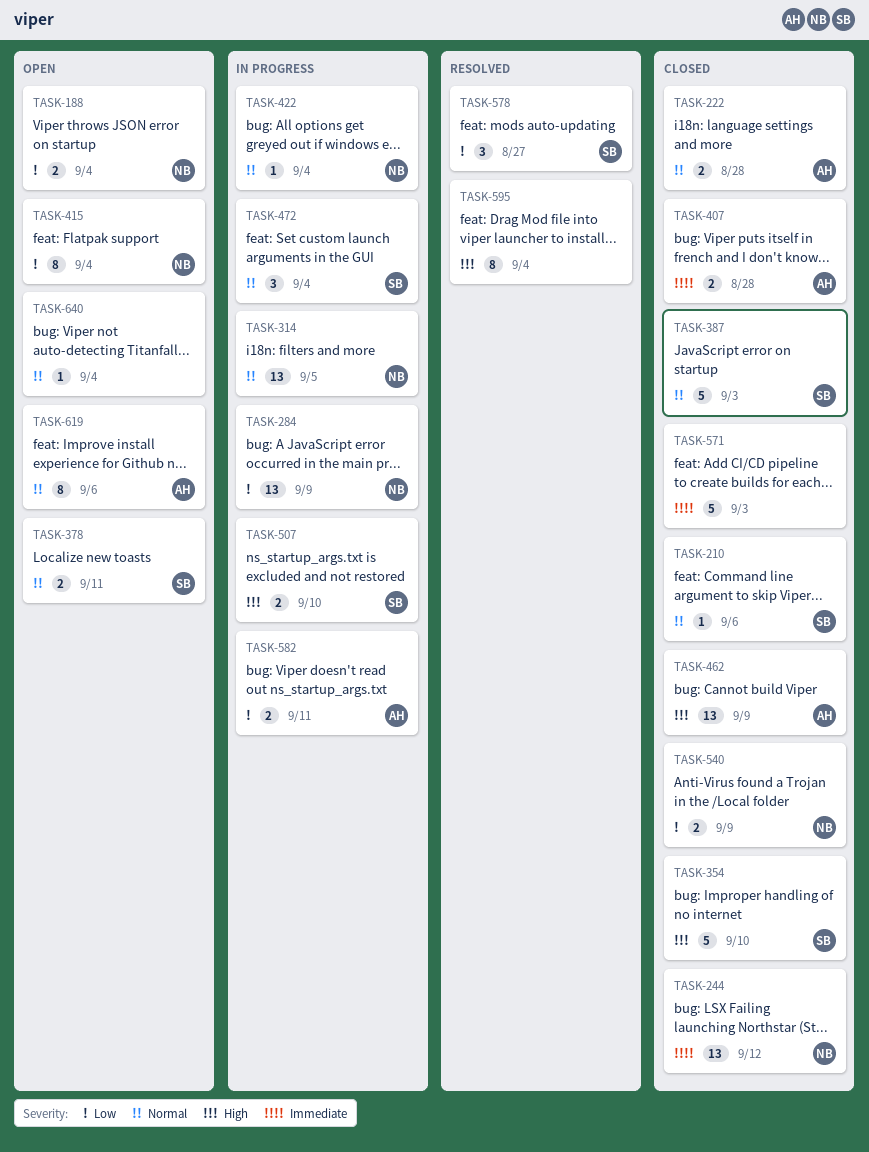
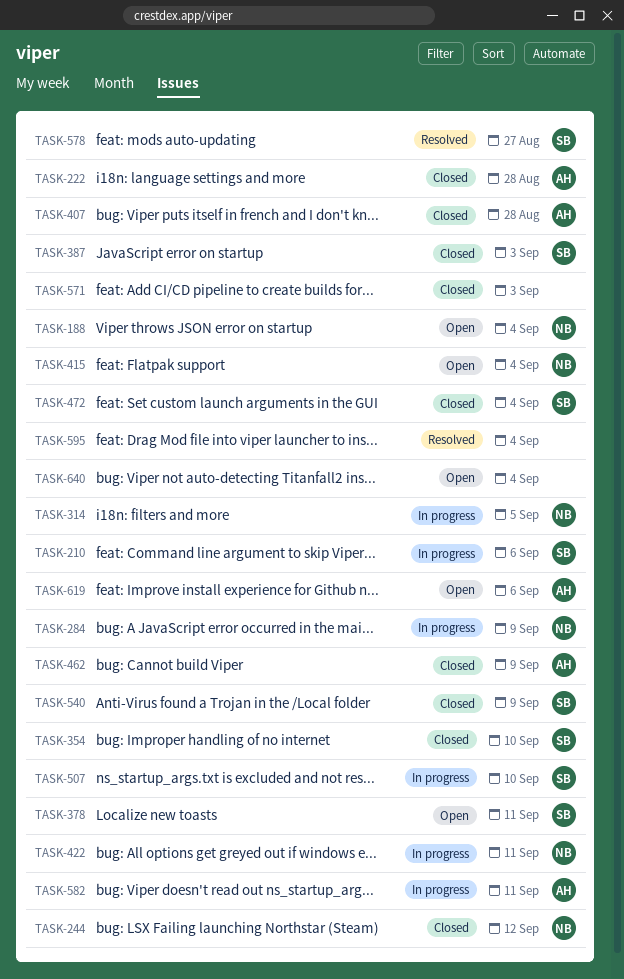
TASK-210, status: Closed -> In progress
TASK-422, due: Sep 4 -> Sep 11
TASK-472, status: In progress -> Closed
TASK-540, owner: NB -> SB

